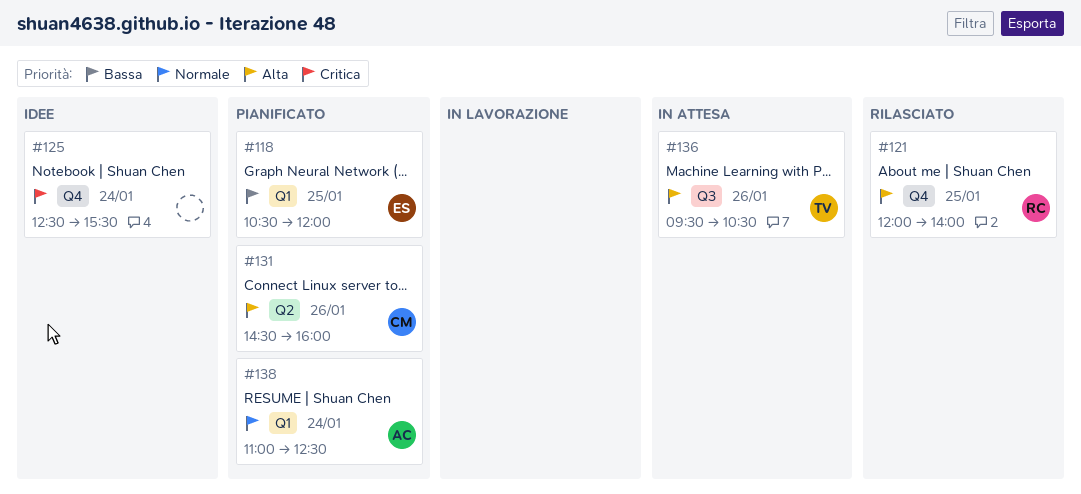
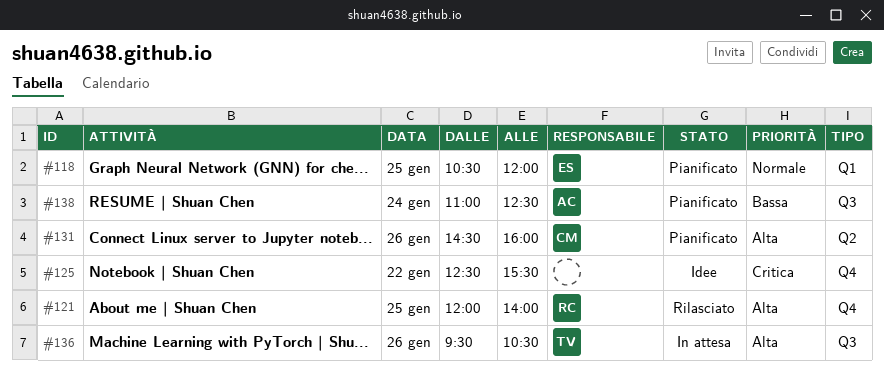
#118, priority: Bassa -> Normale
#125, day: Jan 24 -> Jan 22
#138, priority: Normale -> Bassa
#138, label: Q1 -> Q3

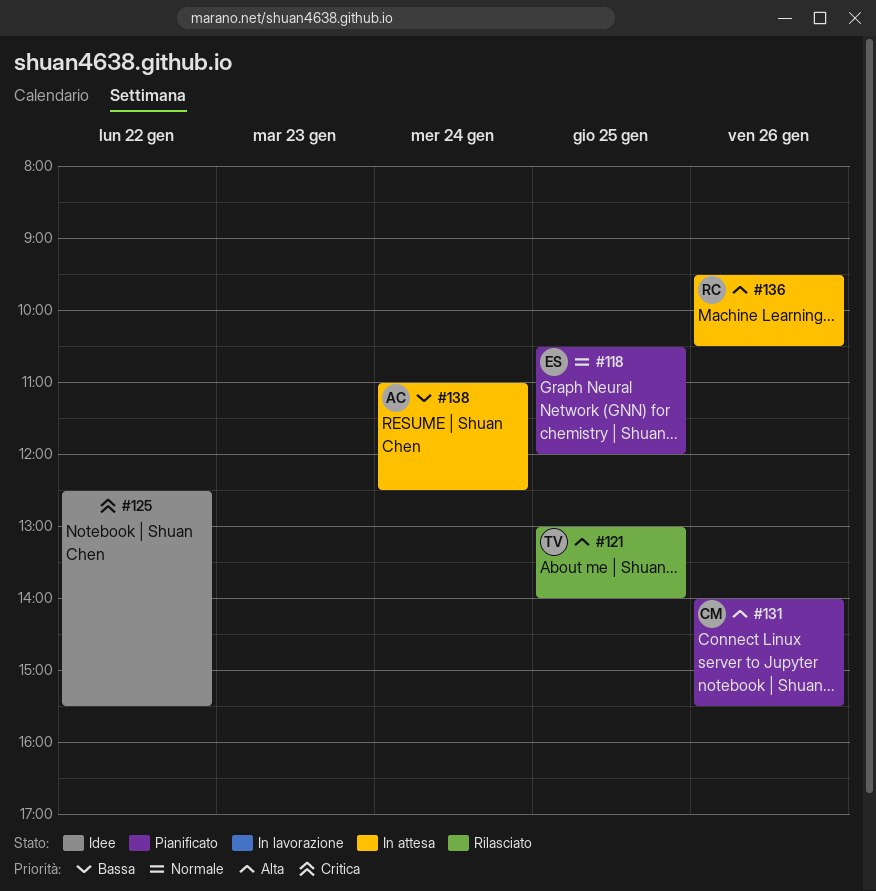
#121, owner: RC -> TV
#121, begins: 12:00 -> 13:00
#131, begins: 14:30 -> 14:00
#131, ends: 16:00 -> 15:30
#136, owner: TV -> RC
#138, status: Pianificato -> In attesa

